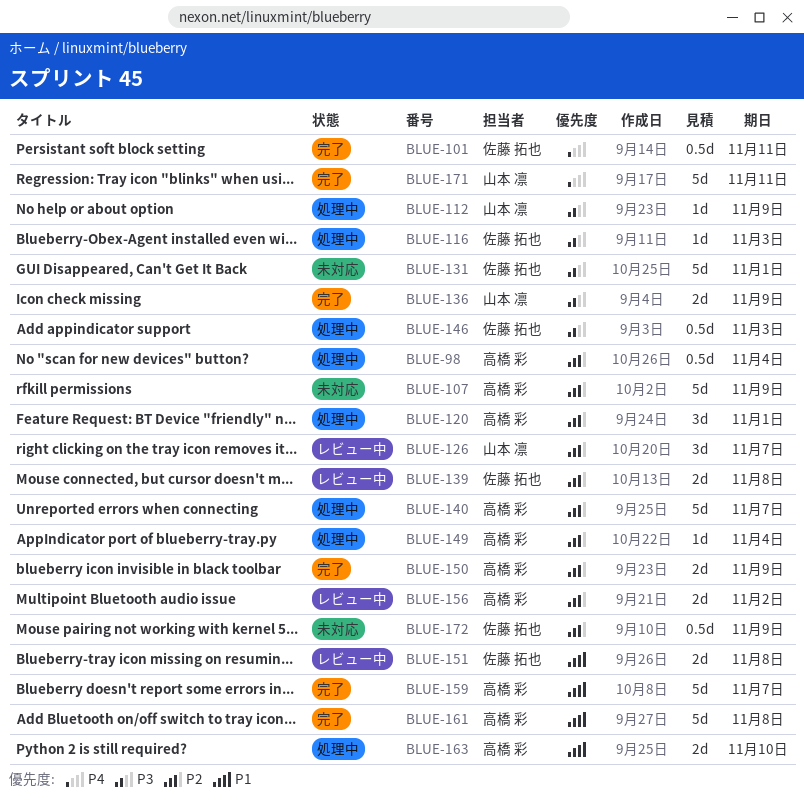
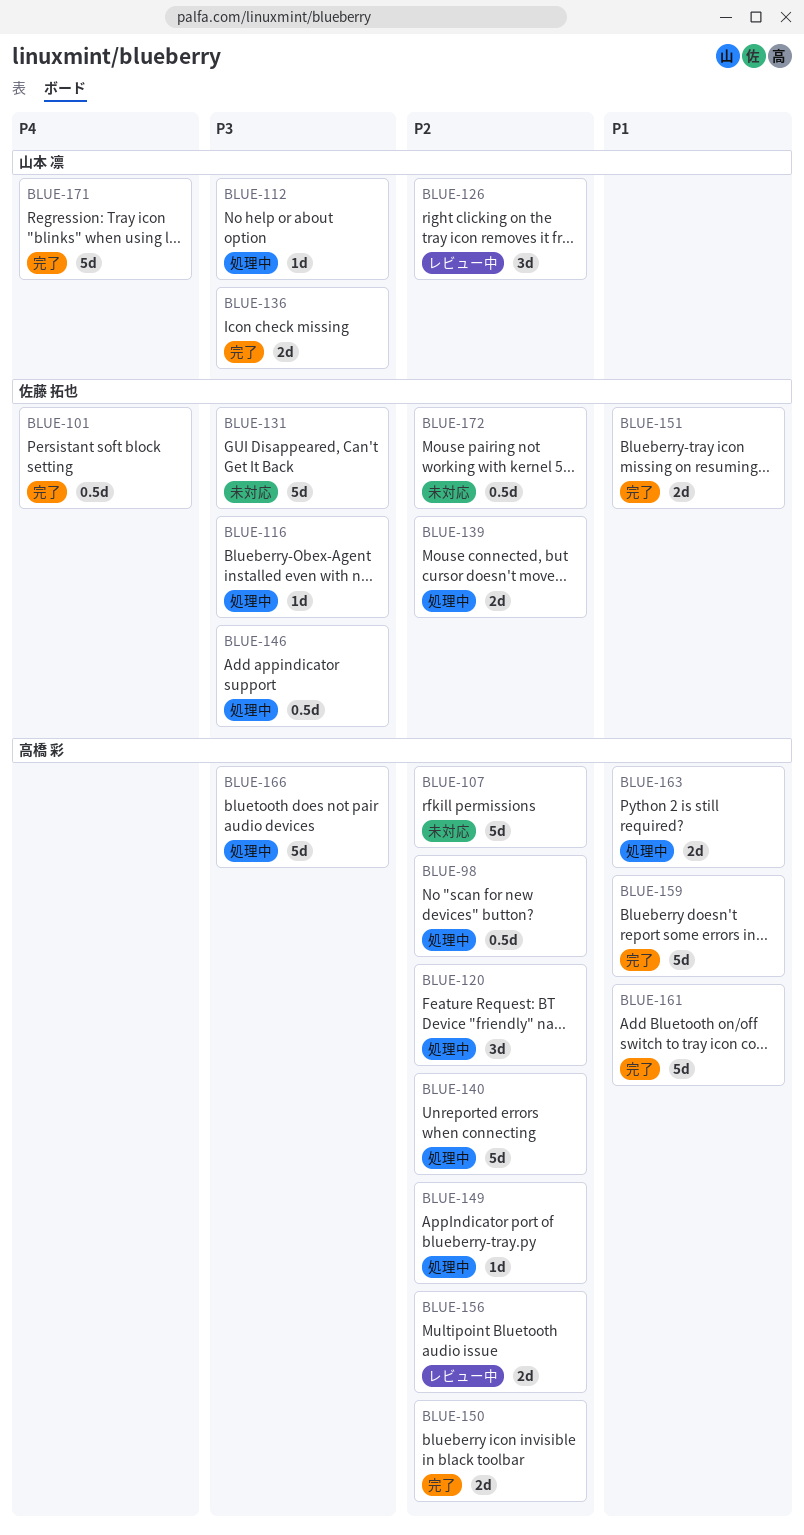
BLUE-139, status: レビュー中 -> 処理中
BLUE-151, status: レビュー中 -> 完了
BLUE-166: none -> present

